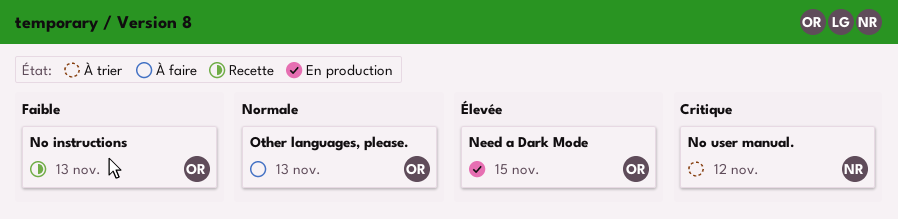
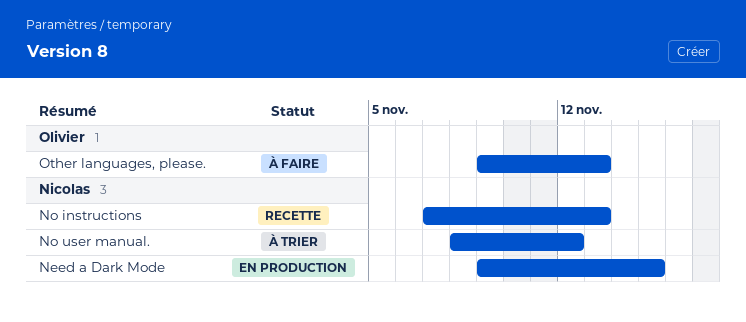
Need a Dark Mode, owner: Olivier -> Nicolas
No instructions, owner: Olivier -> Nicolas

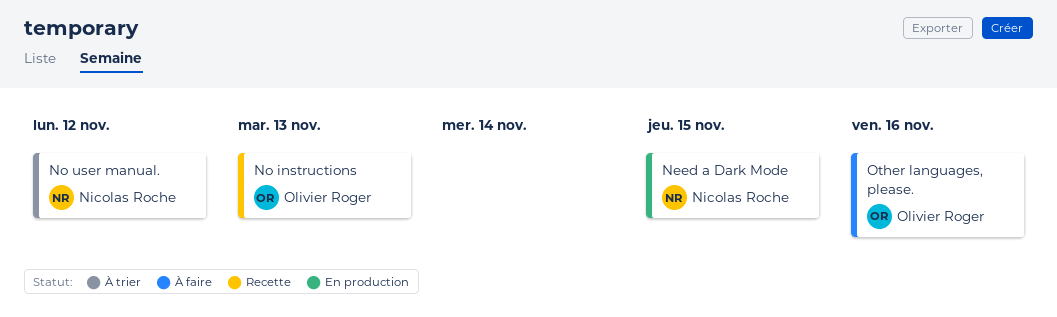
No instructions, owner: Nicolas Roche -> Olivier Roger
Other languages, please., due: Nov 13 -> Nov 16

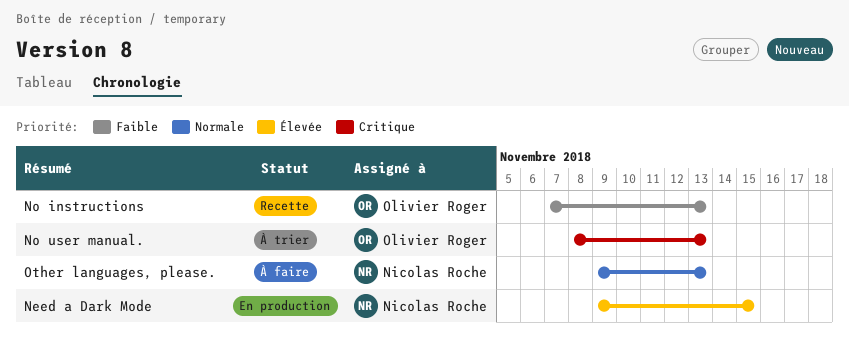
No user manual., owner: Nicolas Roche -> Olivier Roger
No user manual., due: Nov 12 -> Nov 13
Other languages, please., owner: Olivier Roger -> Nicolas Roche
Other languages, please., due: Nov 16 -> Nov 13

